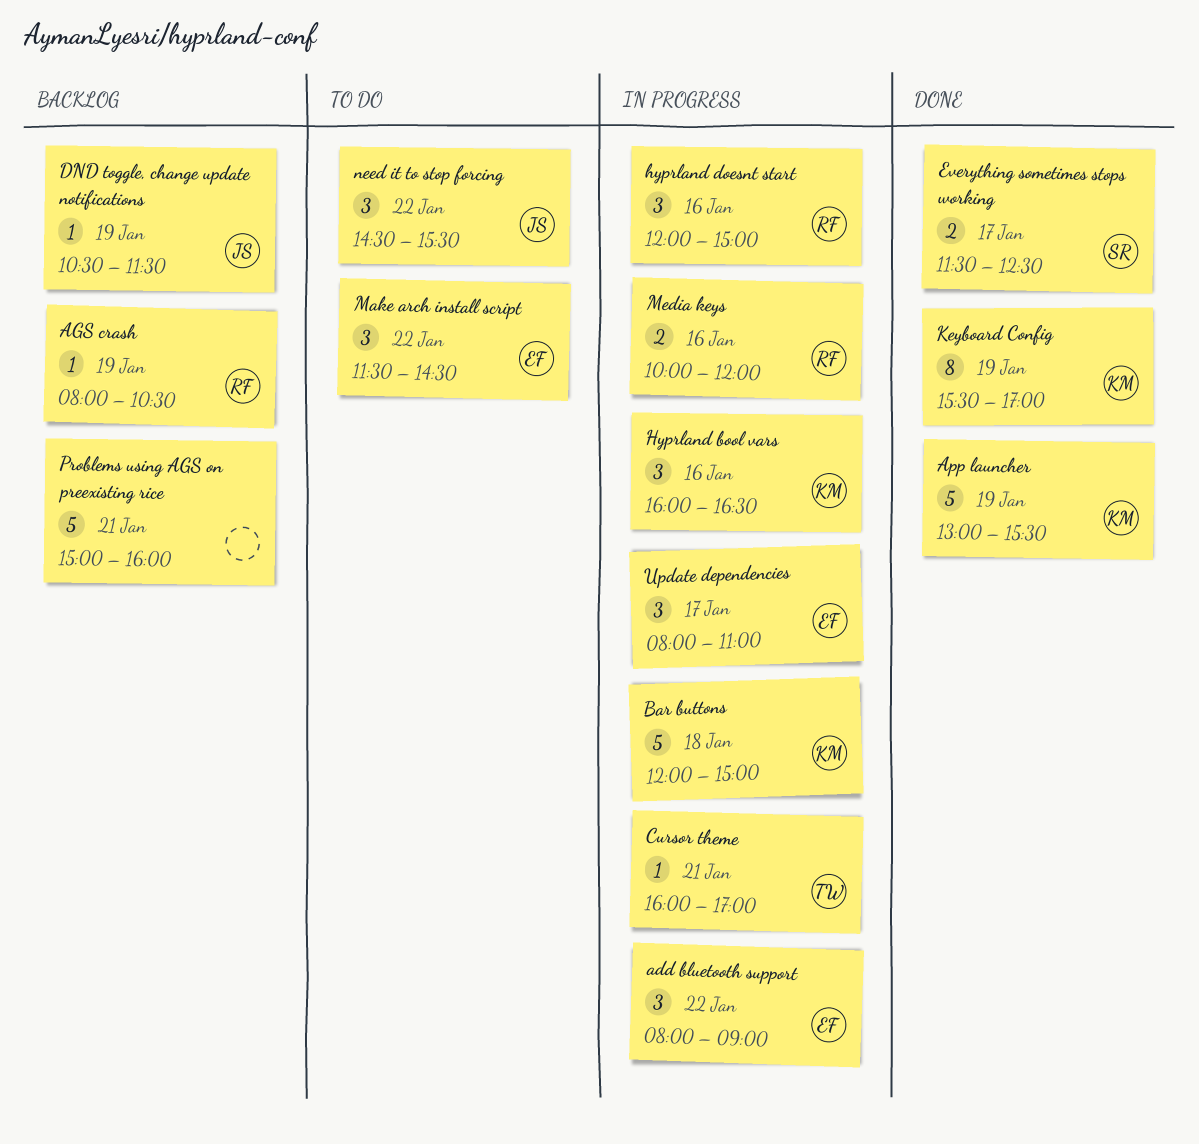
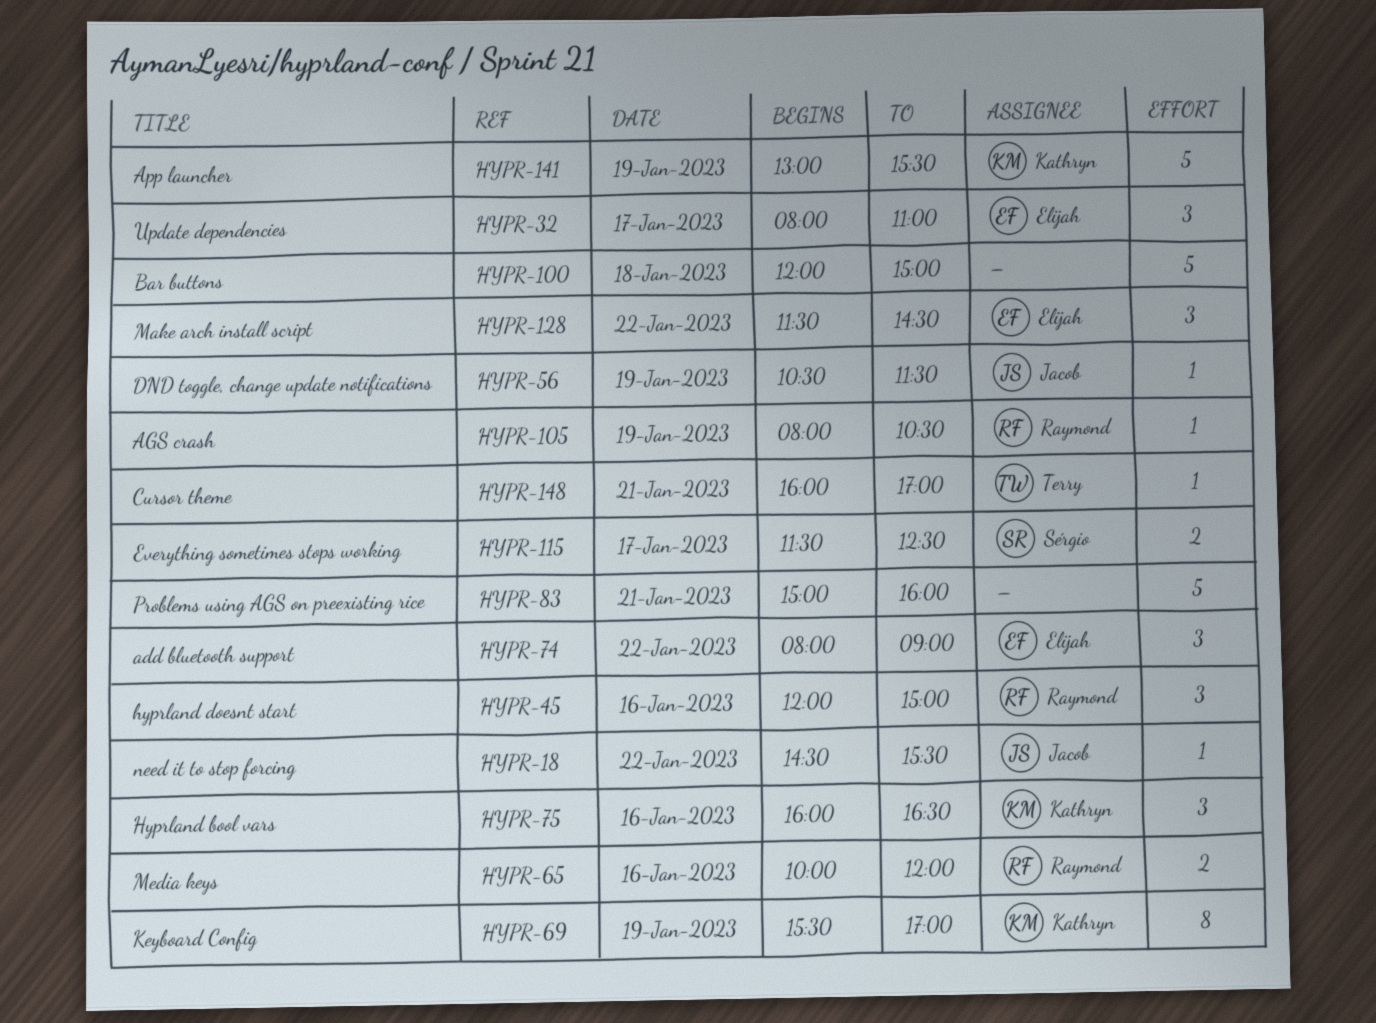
Bar buttons, owner: Kathryn -> none
need it to stop forcing, estimate: 3 -> 1

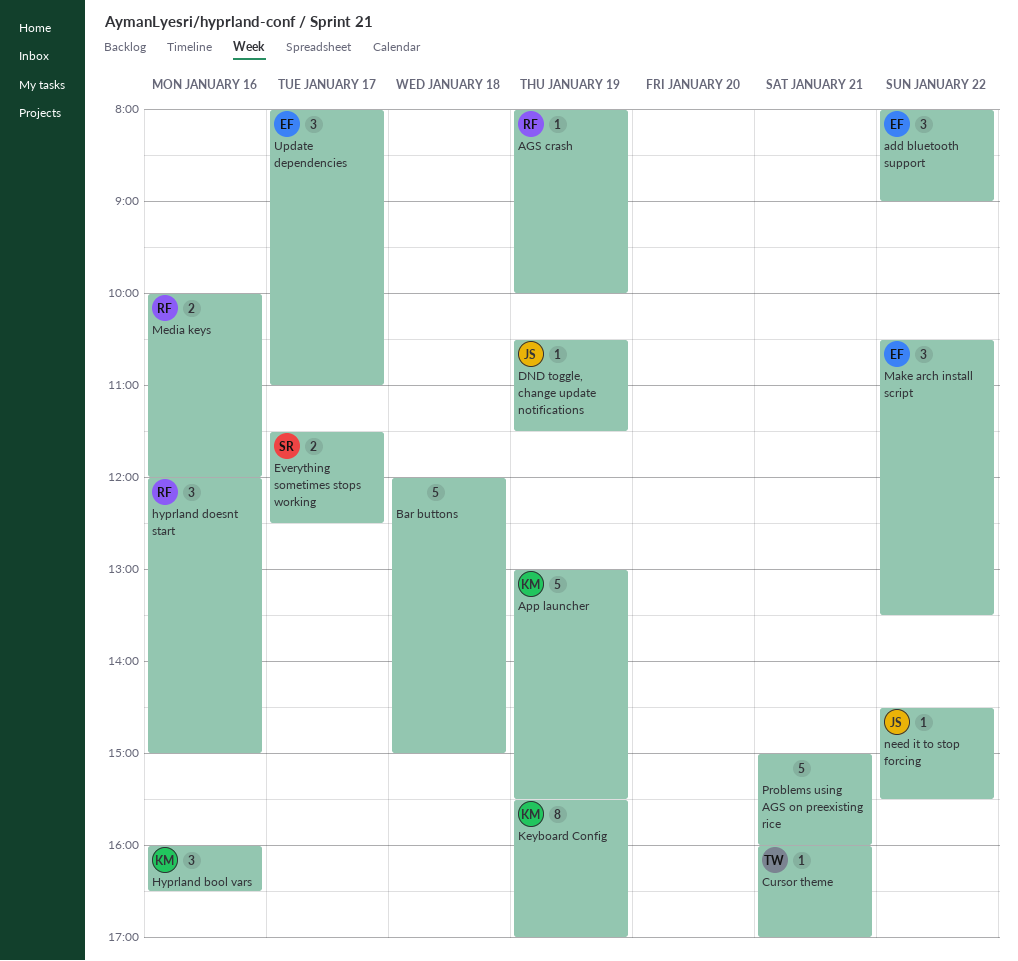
AGS crash, ends: 10:30 -> 10:00
Make arch install script, begins: 11:30 -> 10:30
Make arch install script, ends: 14:30 -> 13:30

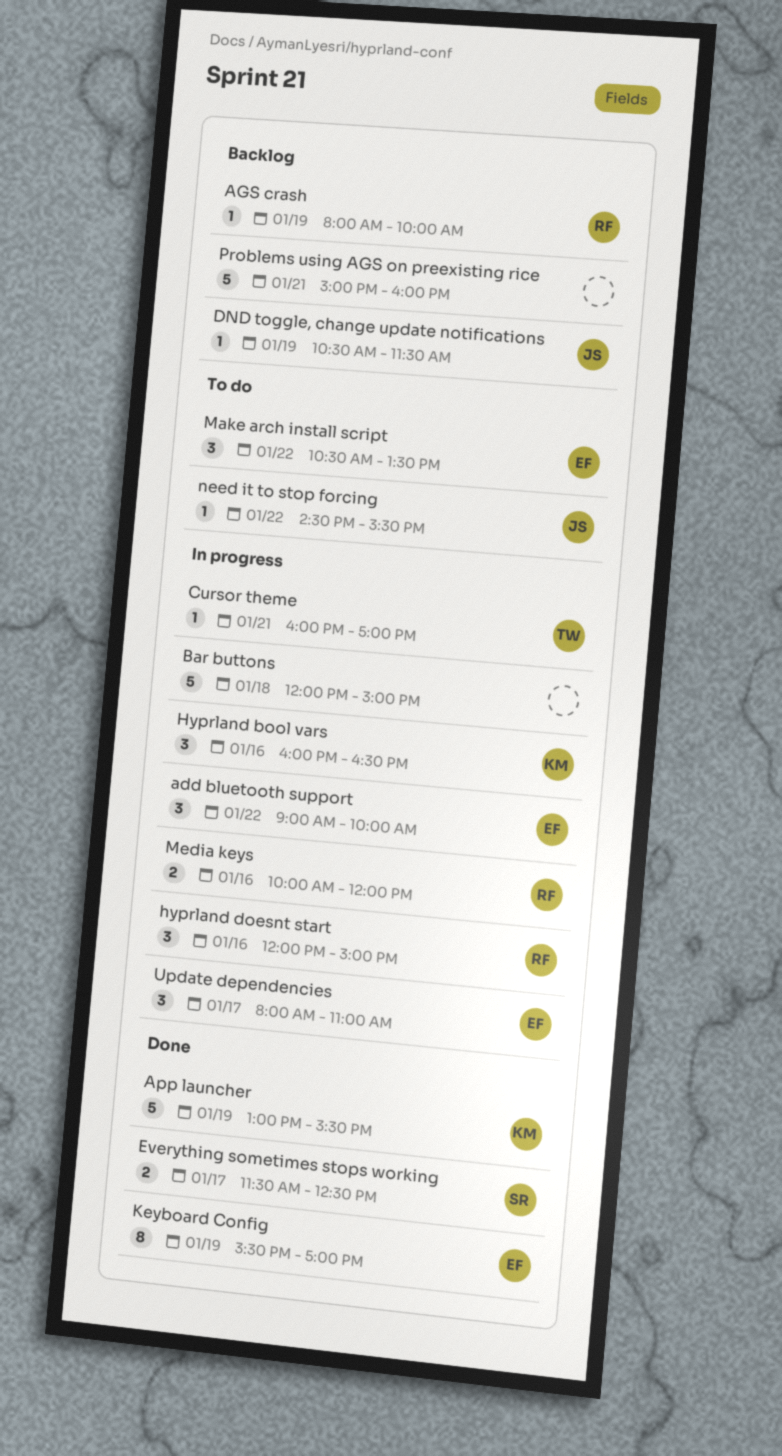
add bluetooth support, begins: 08:00 -> 09:00
add bluetooth support, ends: 09:00 -> 10:00
Keyboard Config, owner: KM -> EF

